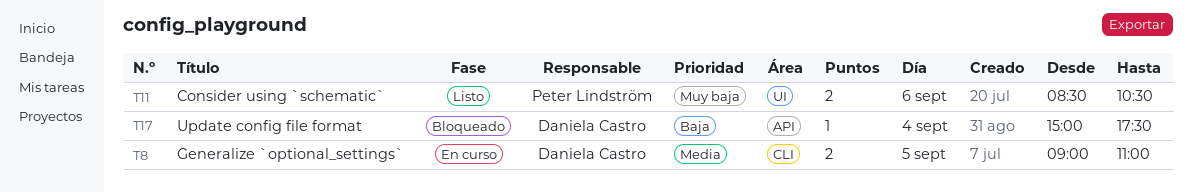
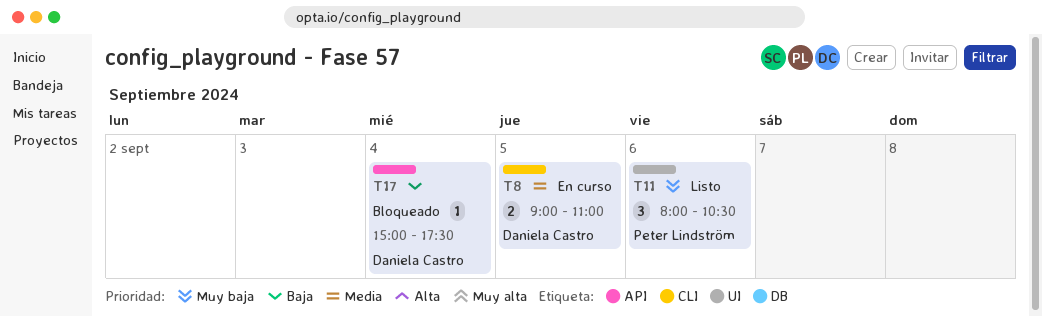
T11, estimate: 2 -> 3
T11, begins: 08:30 -> 08:00

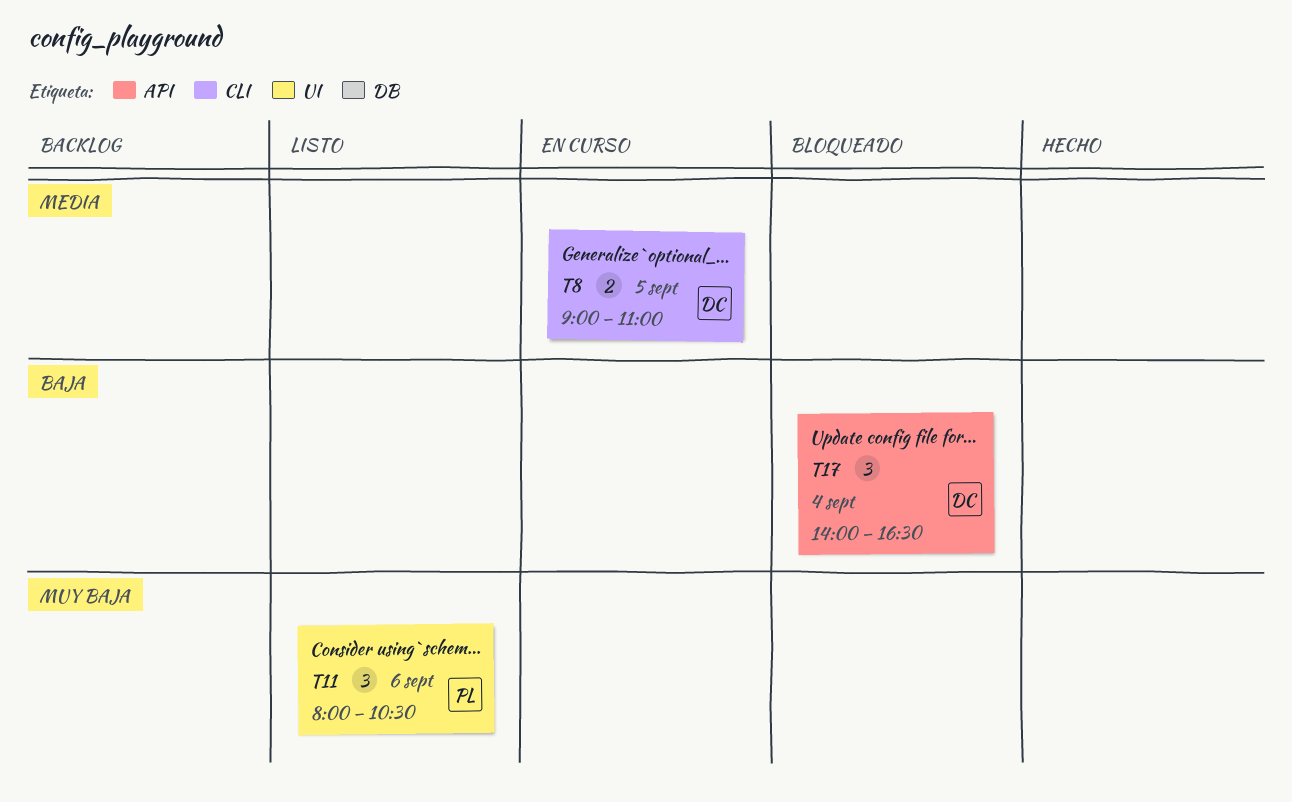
T17, estimate: 1 -> 3
T17, begins: 15:00 -> 14:00
T17, ends: 17:30 -> 16:30

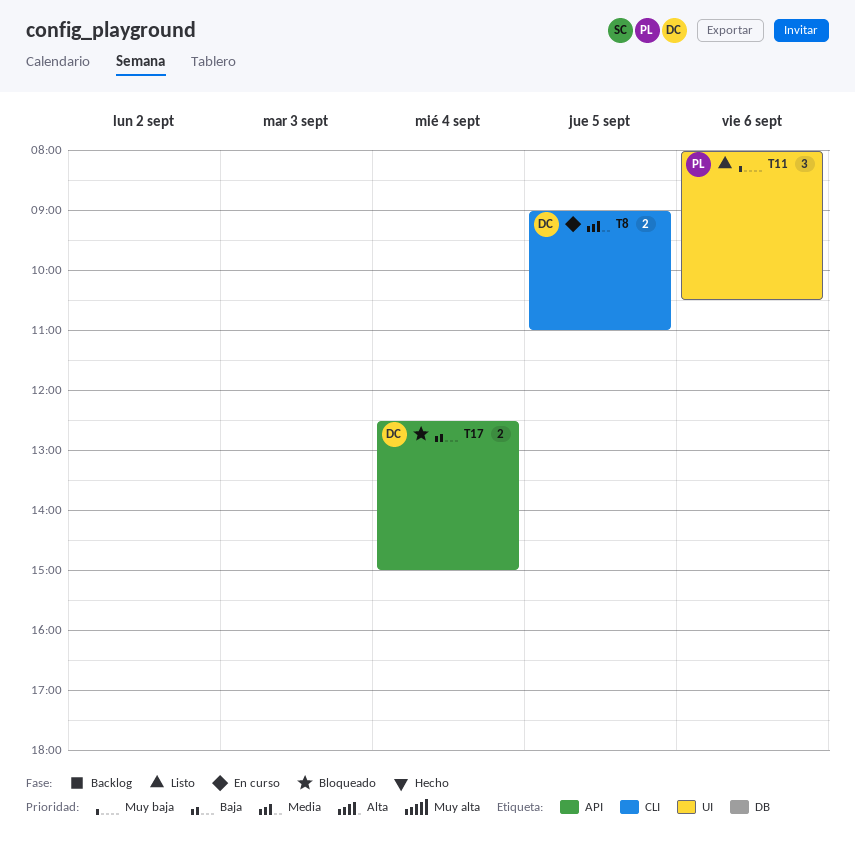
T17, estimate: 3 -> 2
T17, begins: 14:00 -> 12:30
T17, ends: 16:30 -> 15:00

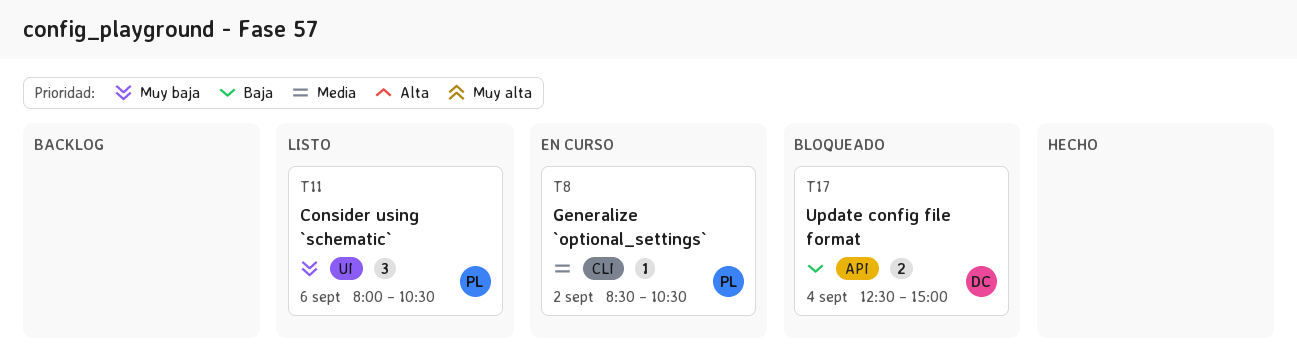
T8, owner: DC -> PL
T8, estimate: 2 -> 1
T8, day: Sep 5 -> Sep 2
T8, begins: 09:00 -> 08:30
T8, ends: 11:00 -> 10:30

